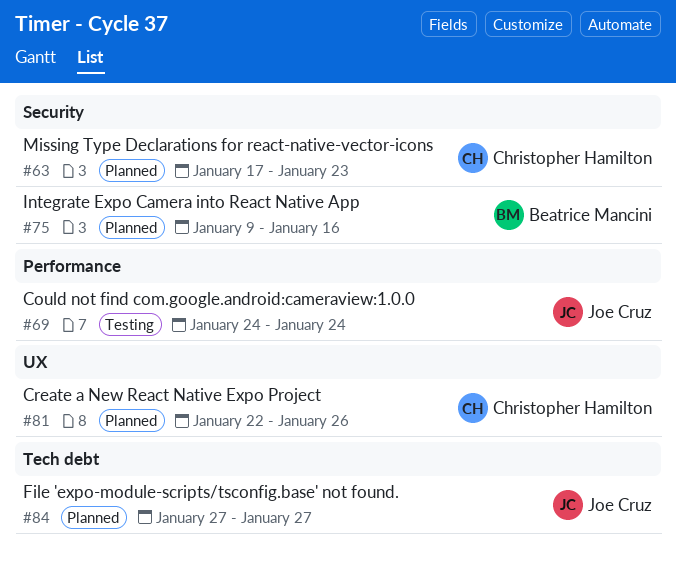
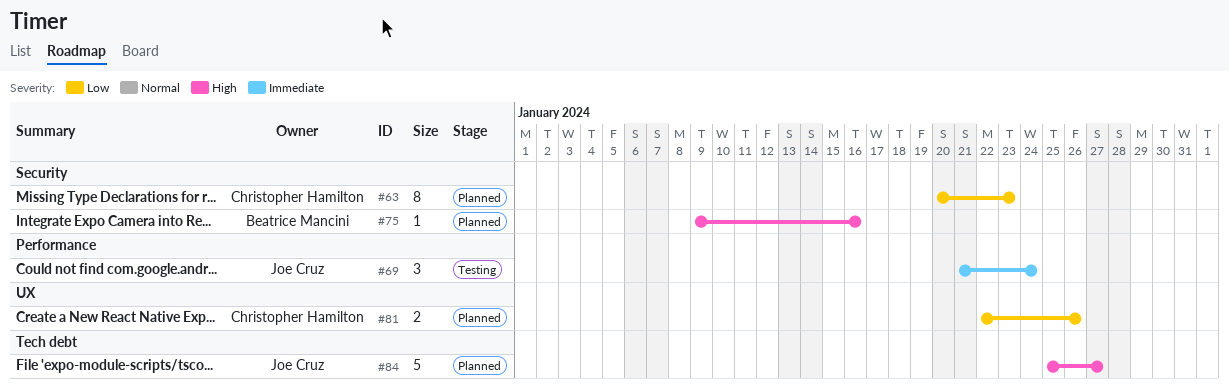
#63, start: Jan 17 -> Jan 20
#69, start: Jan 24 -> Jan 21
#84, start: Jan 27 -> Jan 25

